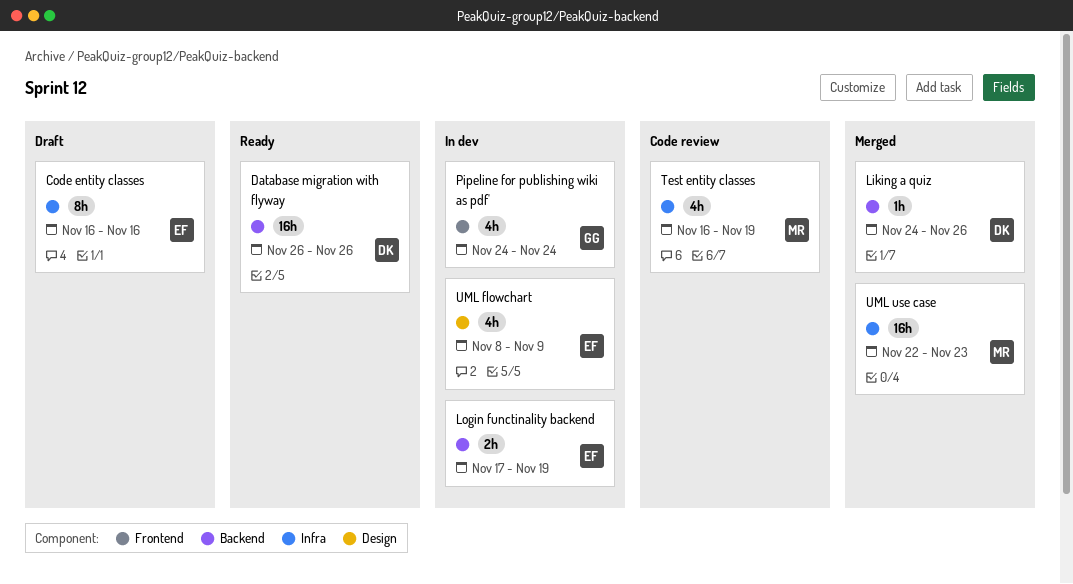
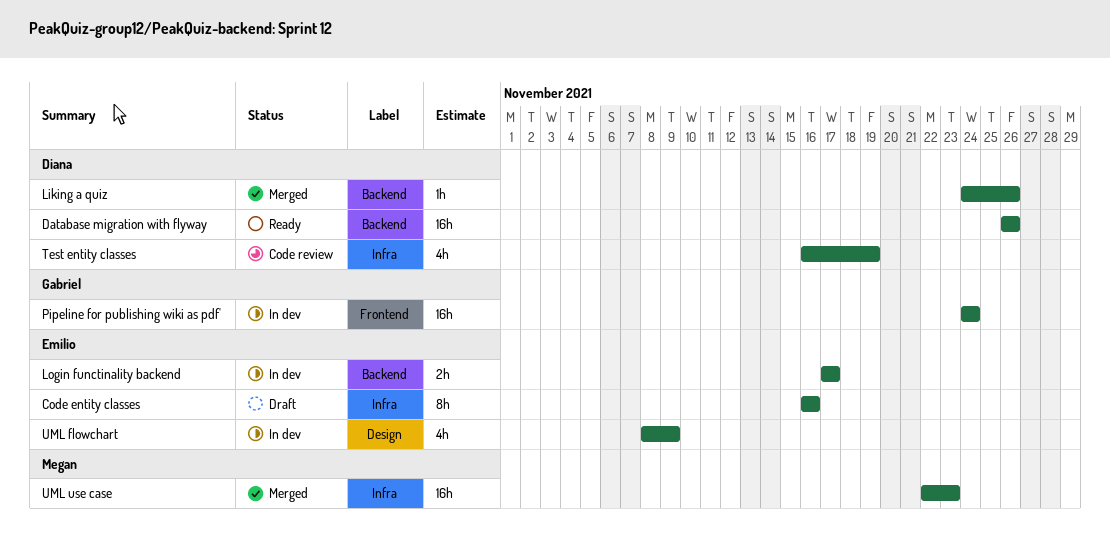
Login functinality backend, due: Nov 19 -> Nov 17
Pipeline for publishing wiki as pdf', estimate: 4h -> 16h
Test entity classes, owner: Megan -> Diana

